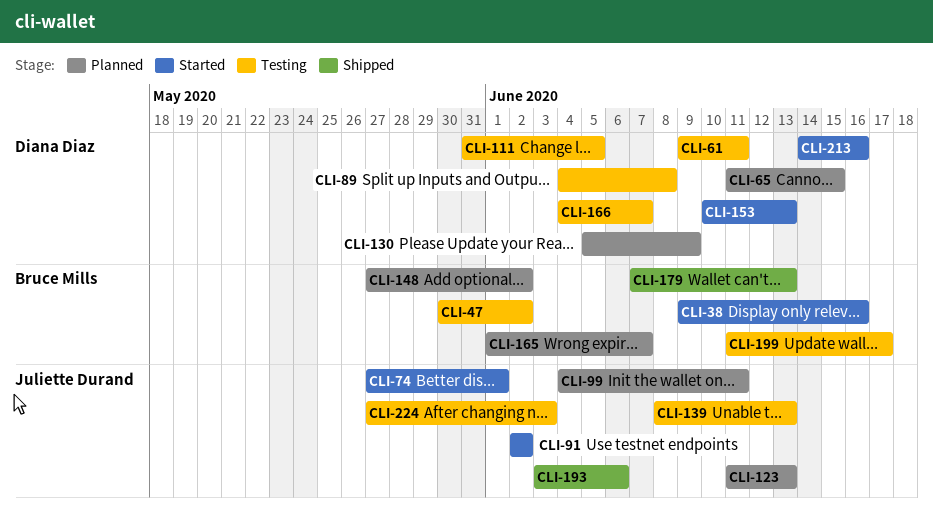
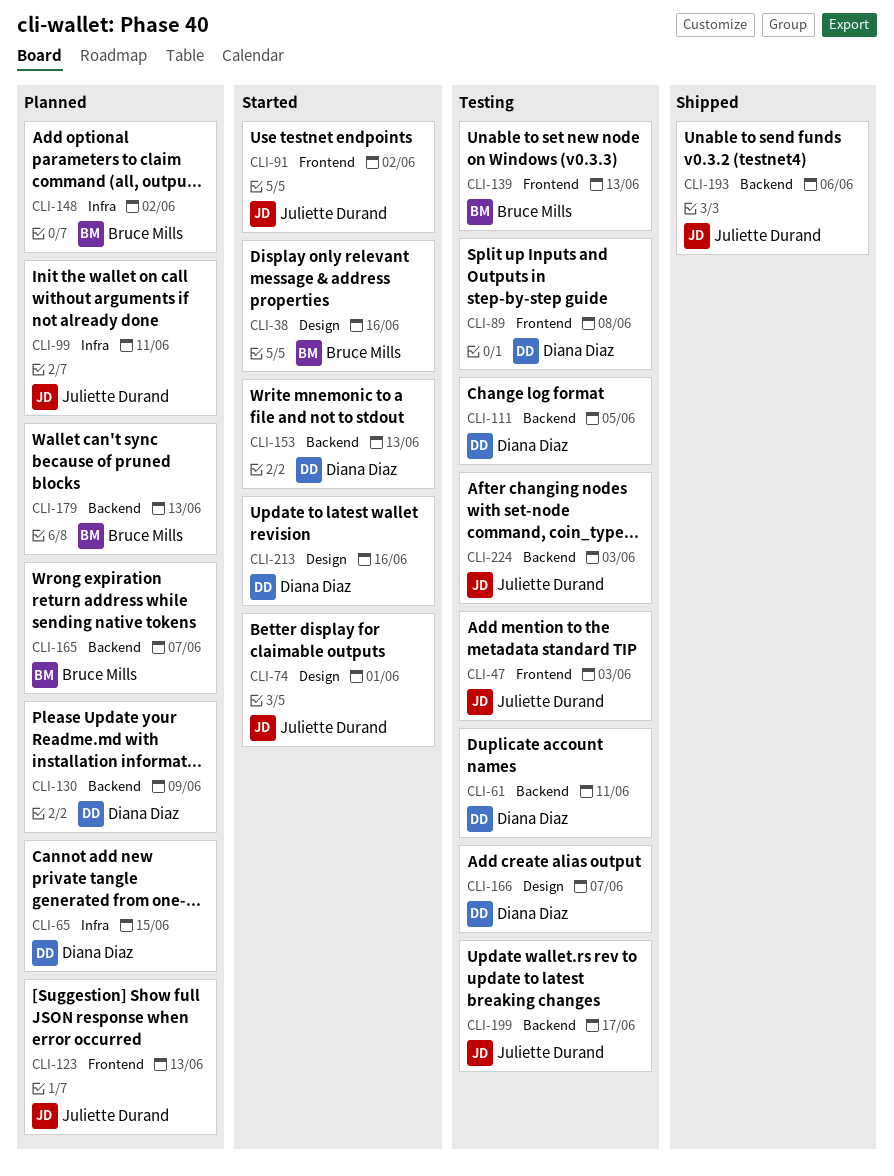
CLI-47, owner: Bruce Mills -> Juliette Durand
CLI-47, due: Jun 2 -> Jun 3
CLI-139, owner: Juliette Durand -> Bruce Mills
CLI-179, status: Shipped -> Planned
CLI-199, owner: Bruce Mills -> Juliette Durand

